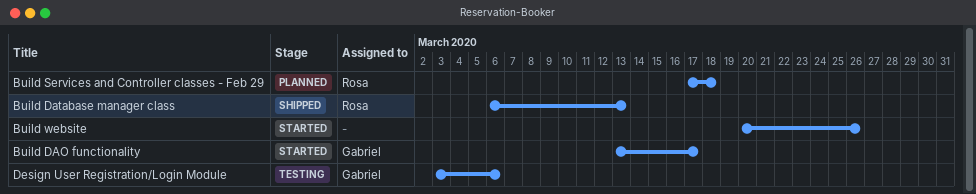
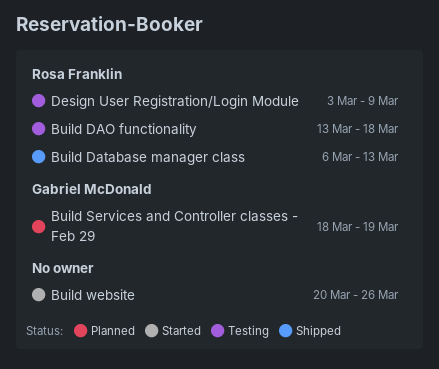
Build DAO functionality, status: Started -> Testing
Build DAO functionality, owner: Gabriel McDonald -> Rosa Franklin
Build DAO functionality, due: Mar 17 -> Mar 18
Build Services and Controller classes - Feb 29, owner: Rosa Franklin -> Gabriel McDonald
Build Services and Controller classes - Feb 29, start: Mar 17 -> Mar 18
Build Services and Controller classes - Feb 29, due: Mar 18 -> Mar 19
Design User Registration/Login Module, owner: Gabriel McDonald -> Rosa Franklin
Design User Registration/Login Module, due: Mar 6 -> Mar 9

